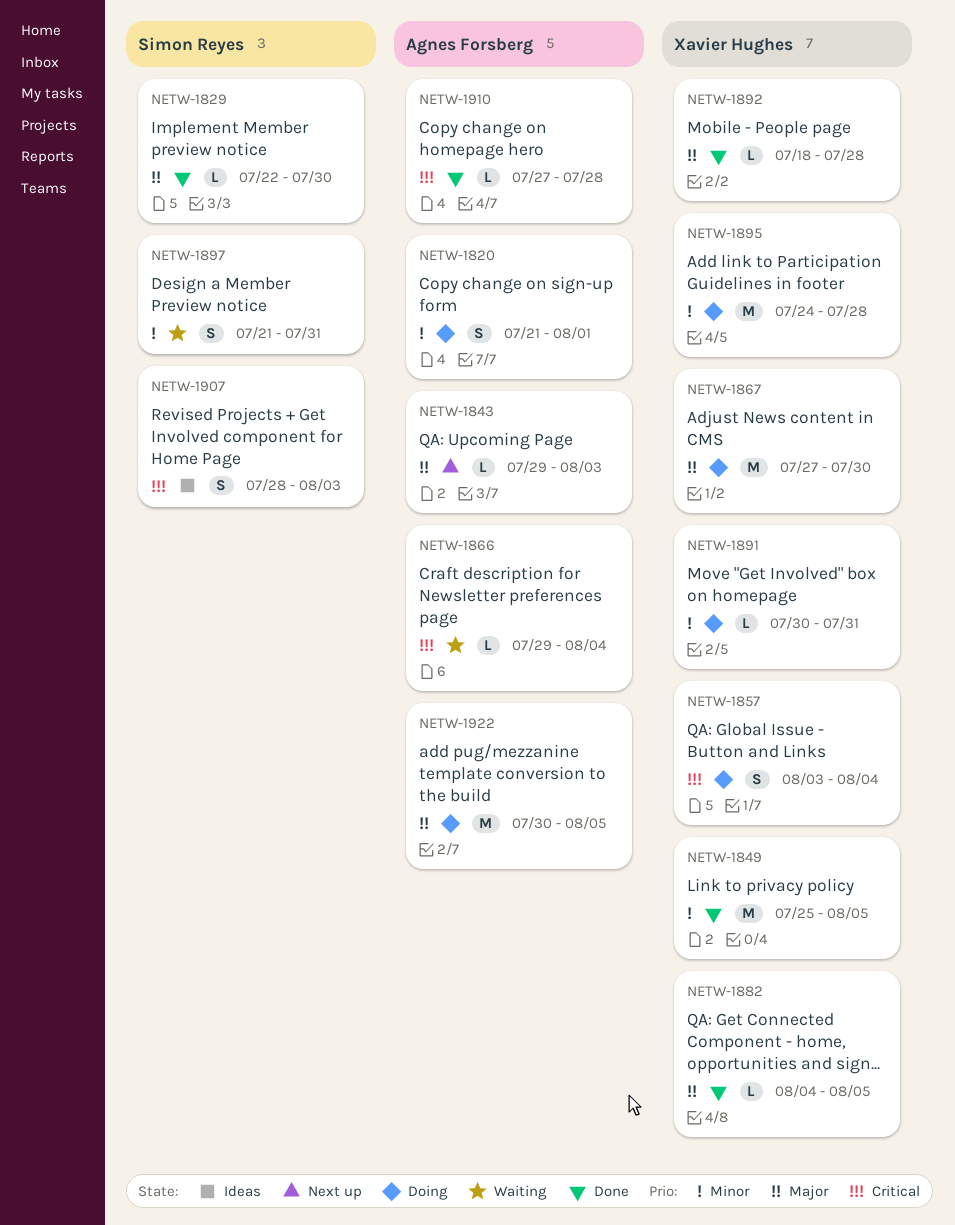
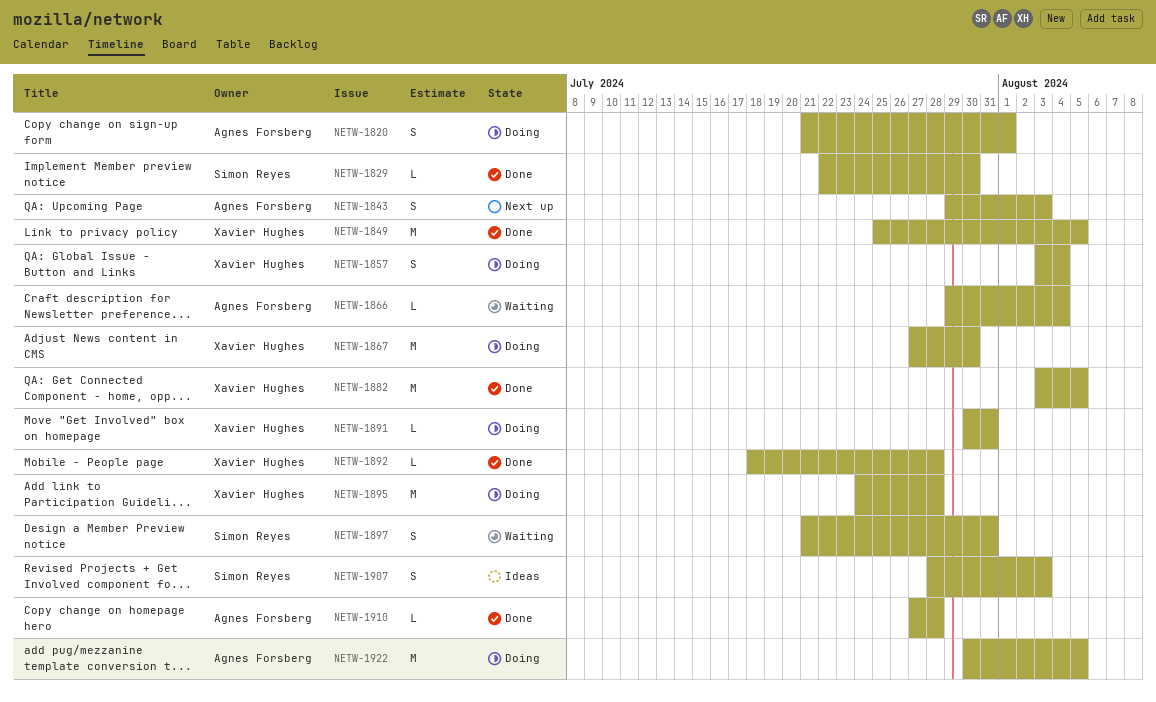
NETW-1843, estimate: L -> S
NETW-1882, estimate: L -> M
NETW-1882, start: Aug 4 -> Aug 3

